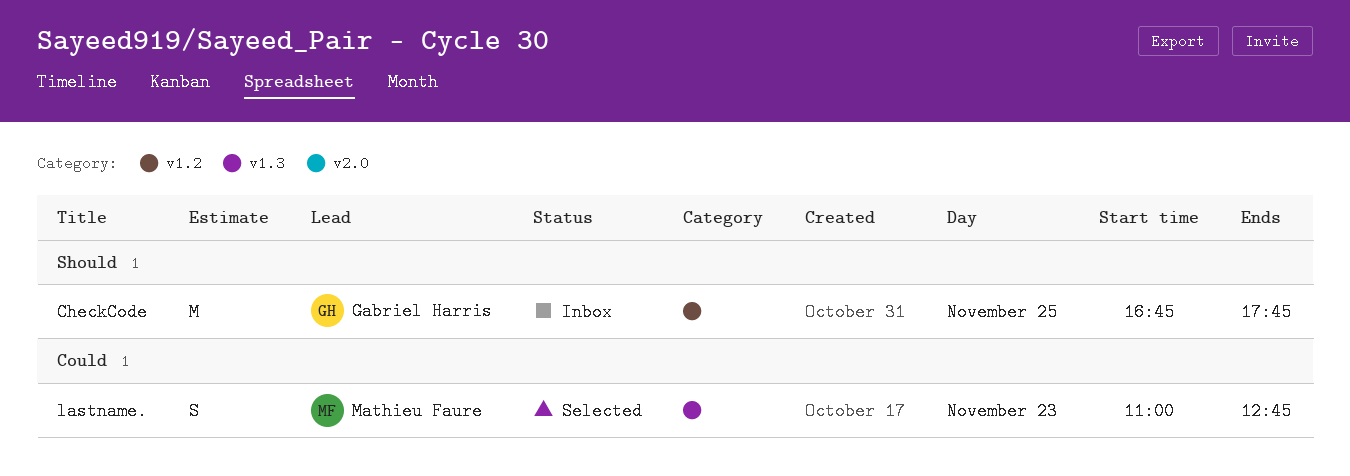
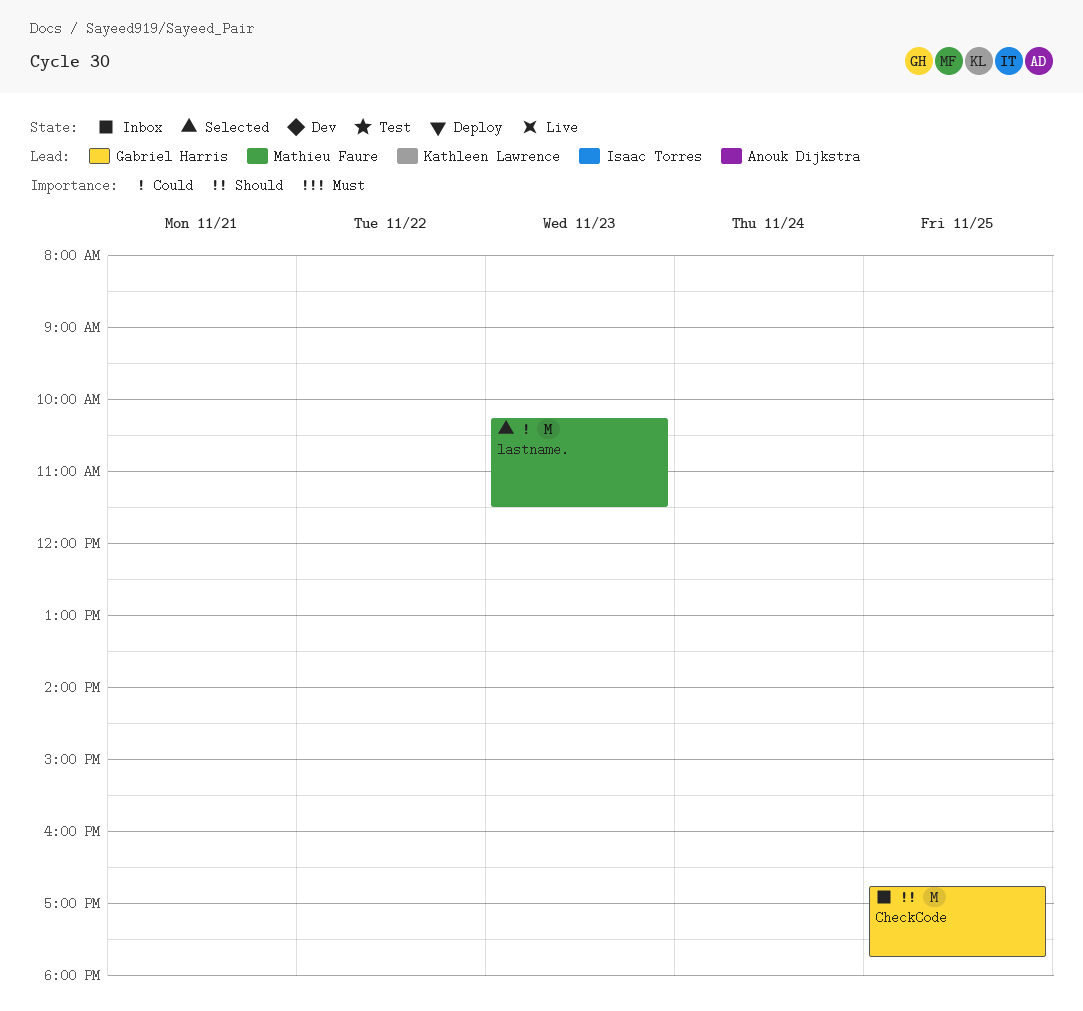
lastname., estimate: S -> M
lastname., begins: 11:00 -> 10:15
lastname., ends: 12:45 -> 11:30

